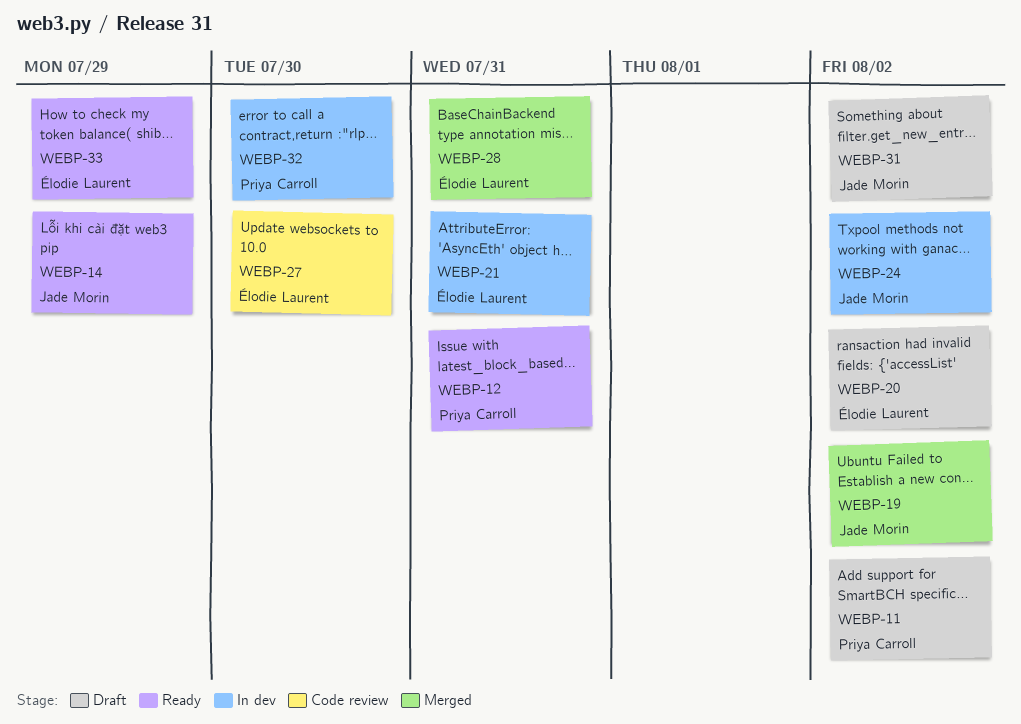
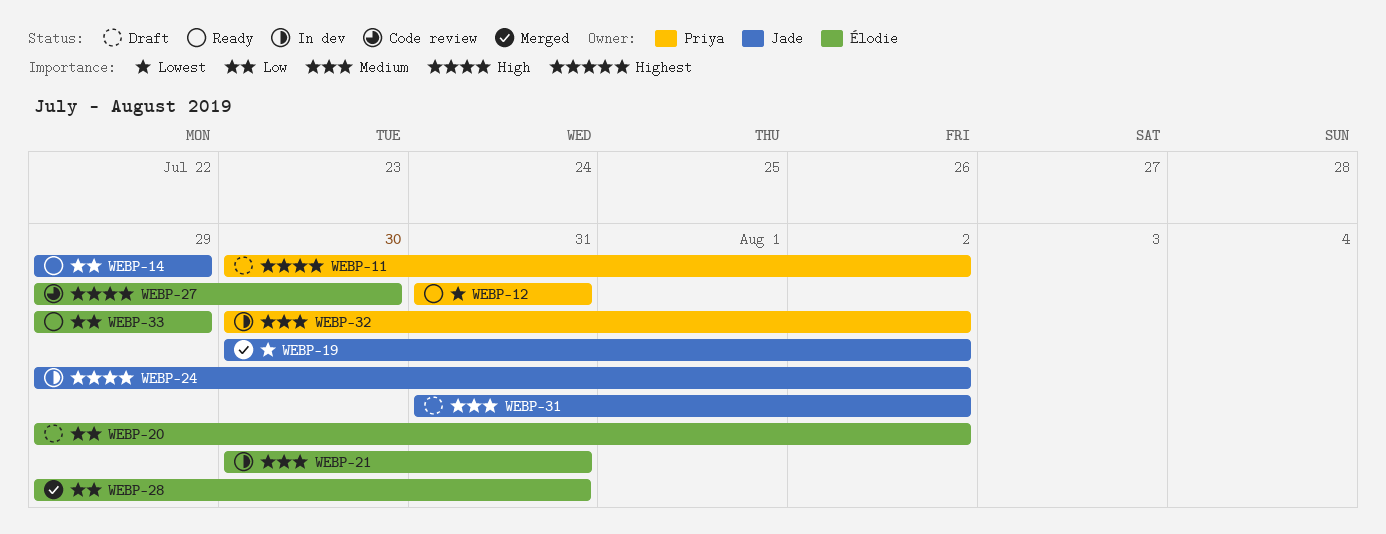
WEBP-32, due: Jul 30 -> Aug 2

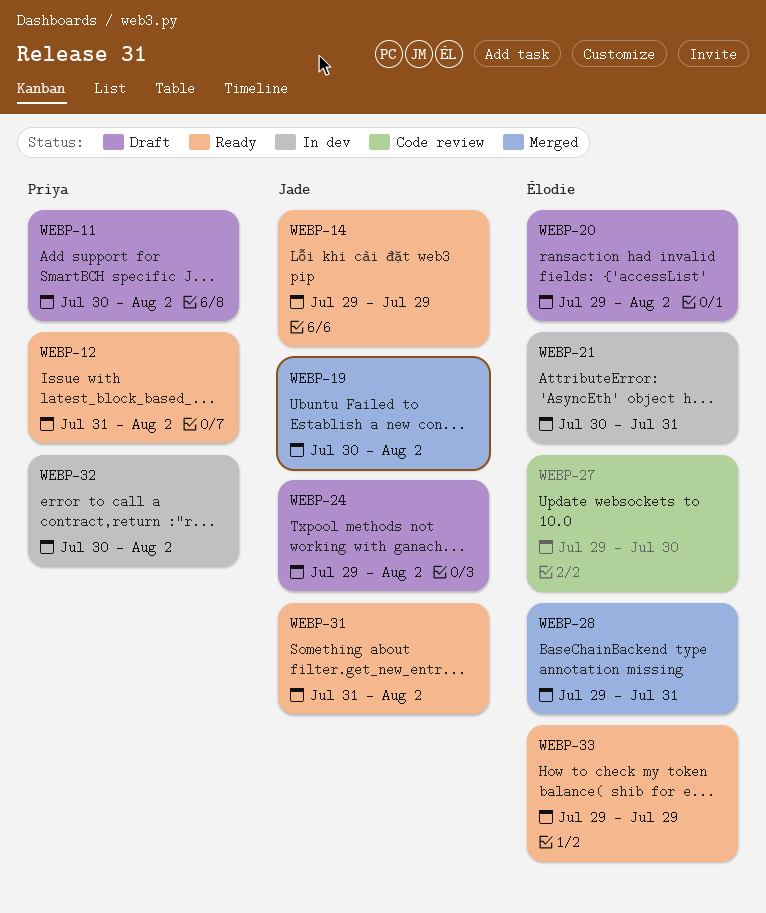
WEBP-12, due: Jul 31 -> Aug 2
WEBP-24, status: In dev -> Draft
WEBP-31, status: Draft -> Ready

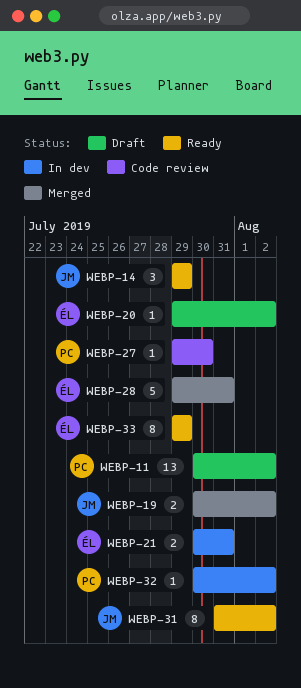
WEBP-12: present -> none
WEBP-24: present -> none
WEBP-27, owner: Élodie -> Priya

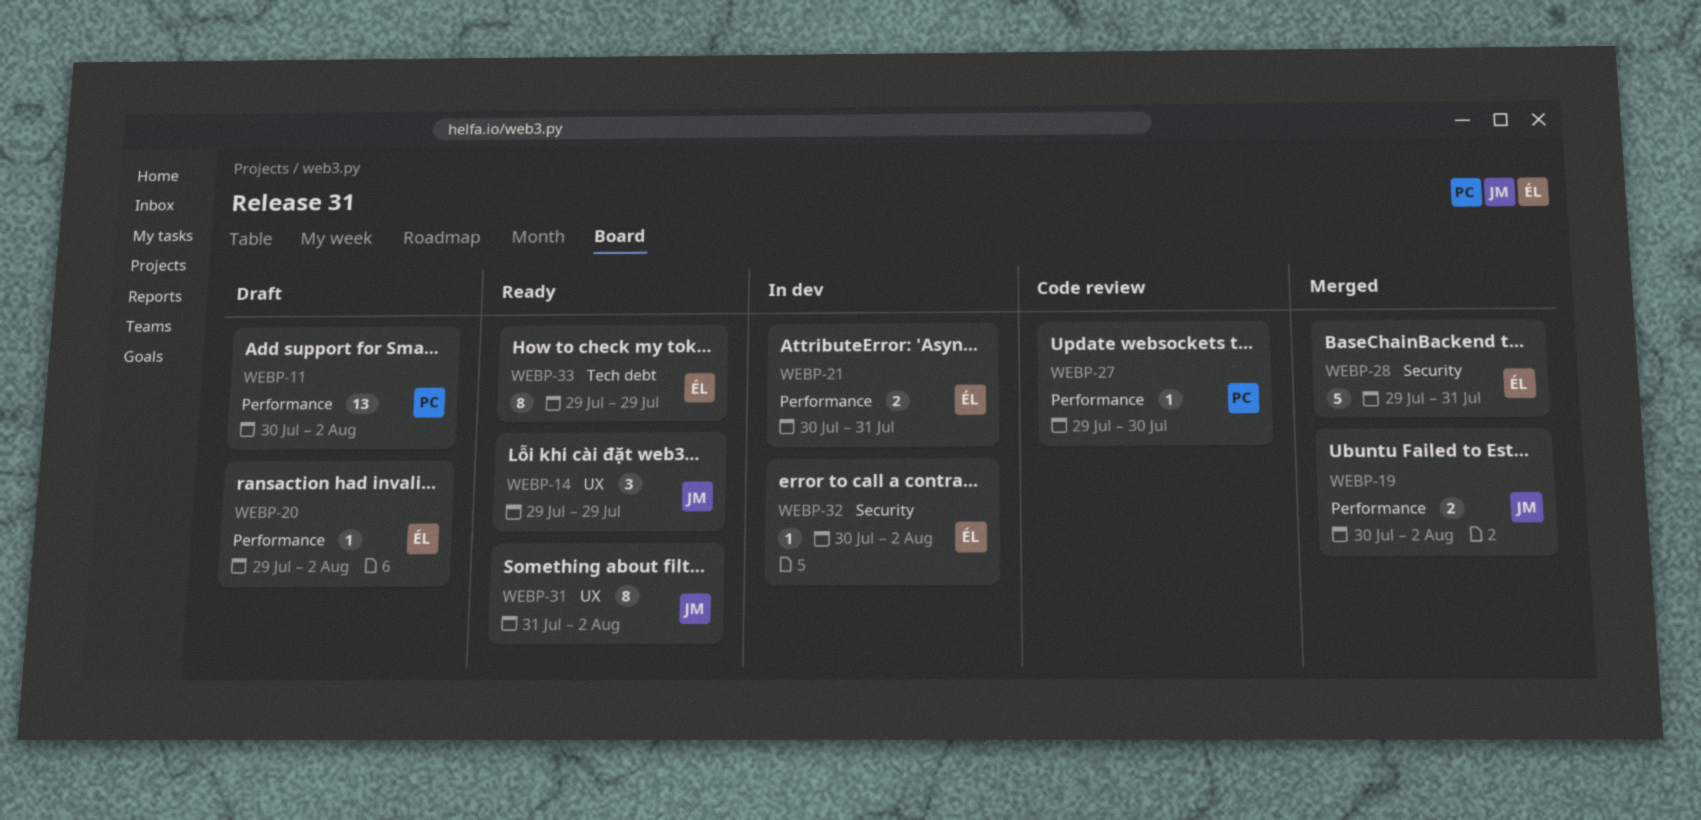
WEBP-32, owner: PC -> ÉL

